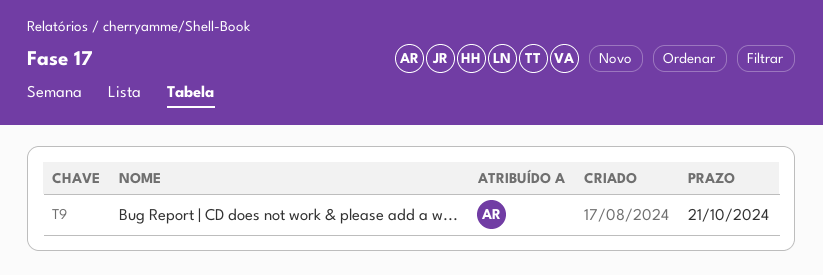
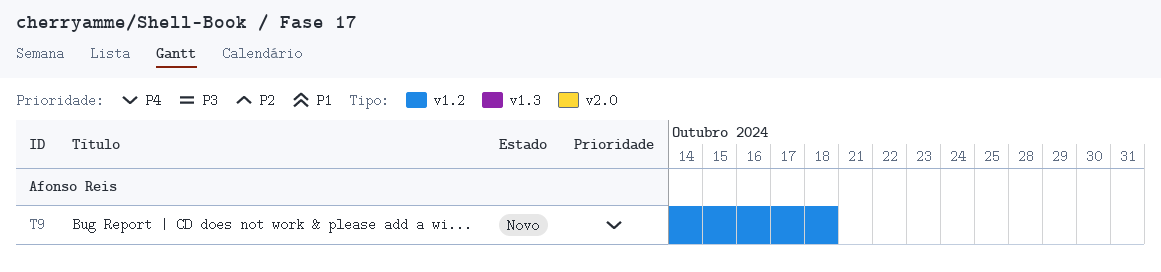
T9, due: Oct 21 -> Oct 18

